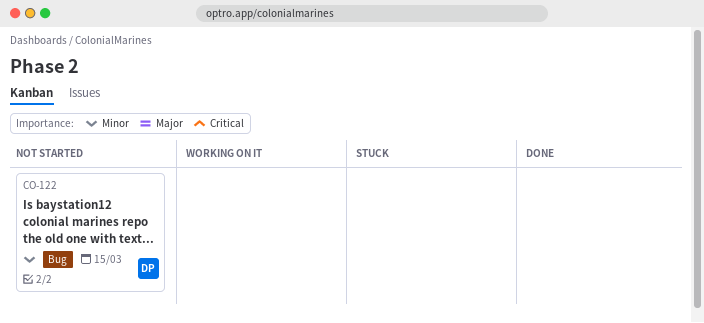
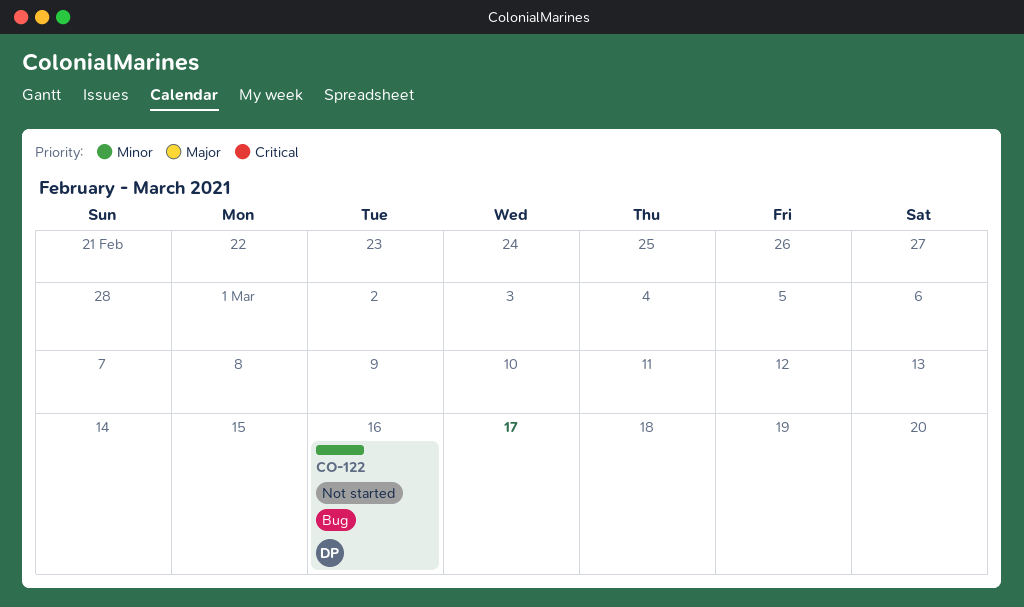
CO-122, due: Mar 15 -> Mar 16

